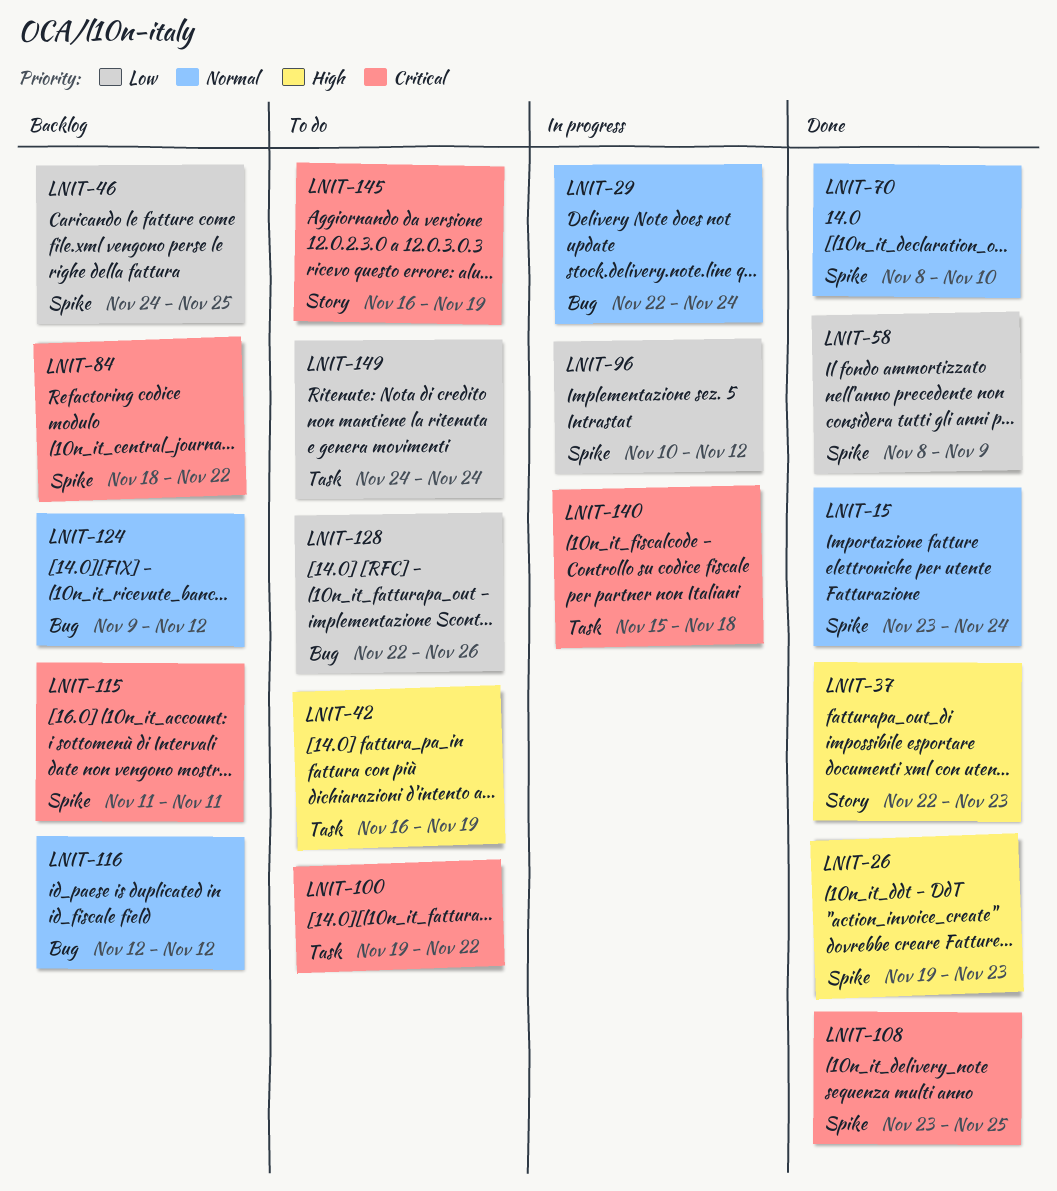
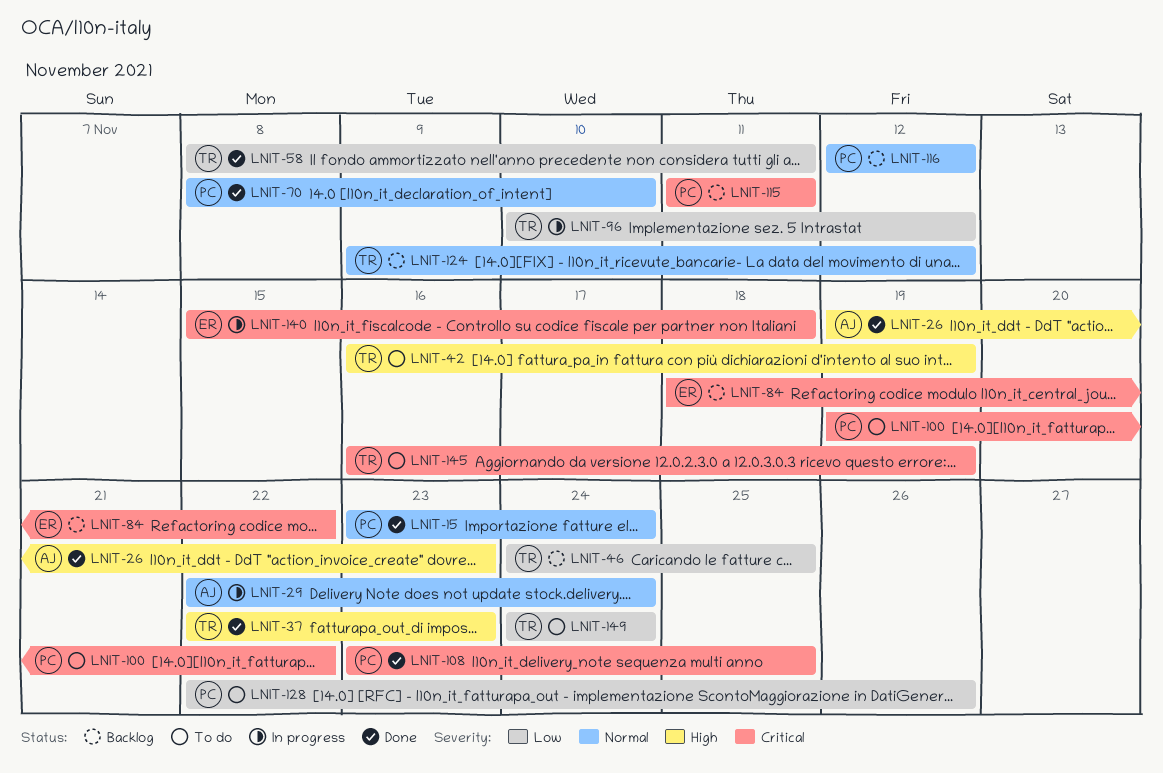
LNIT-58, due: Nov 9 -> Nov 11

